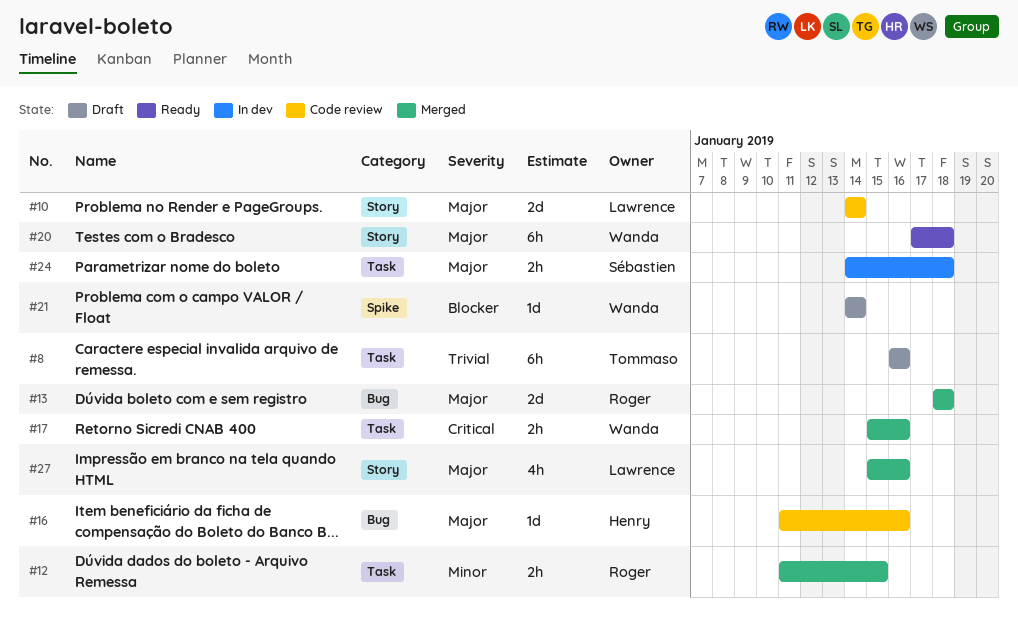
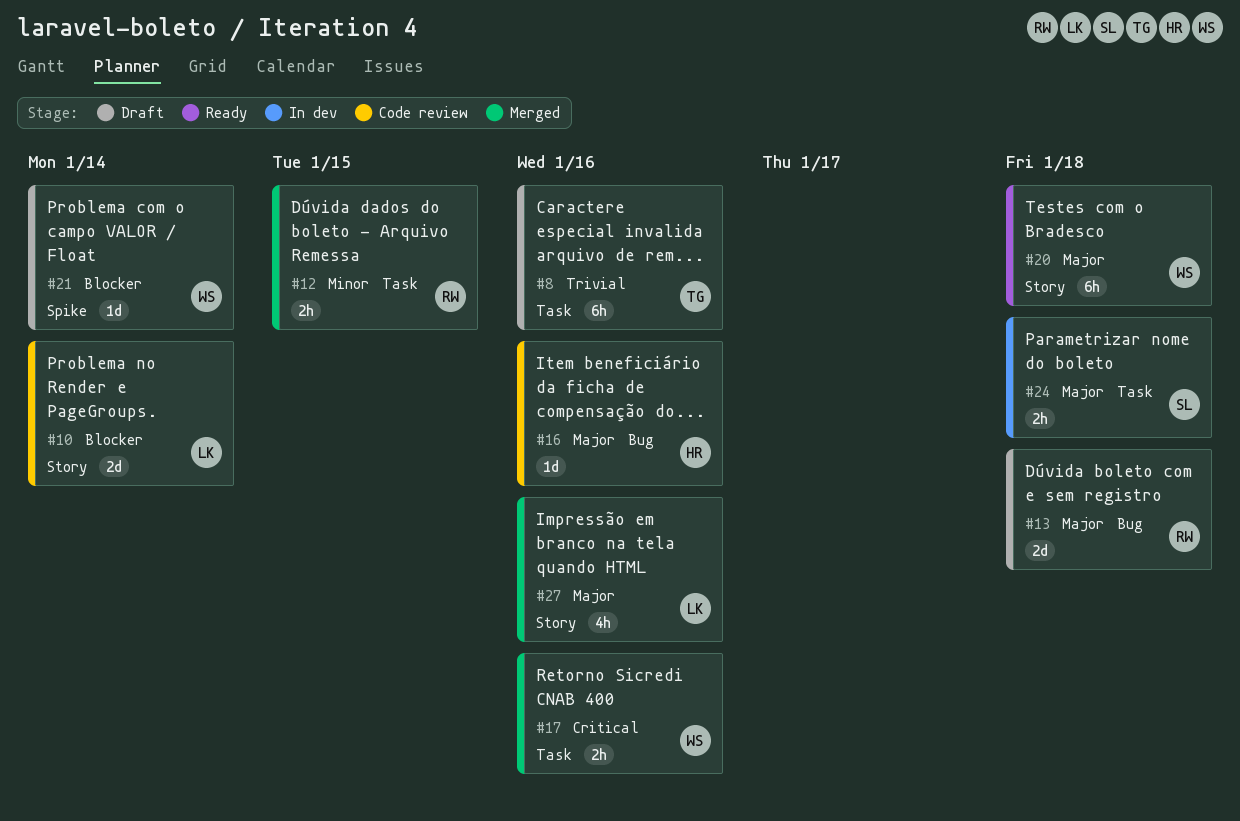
#10, priority: Major -> Blocker
#13, status: Merged -> Draft

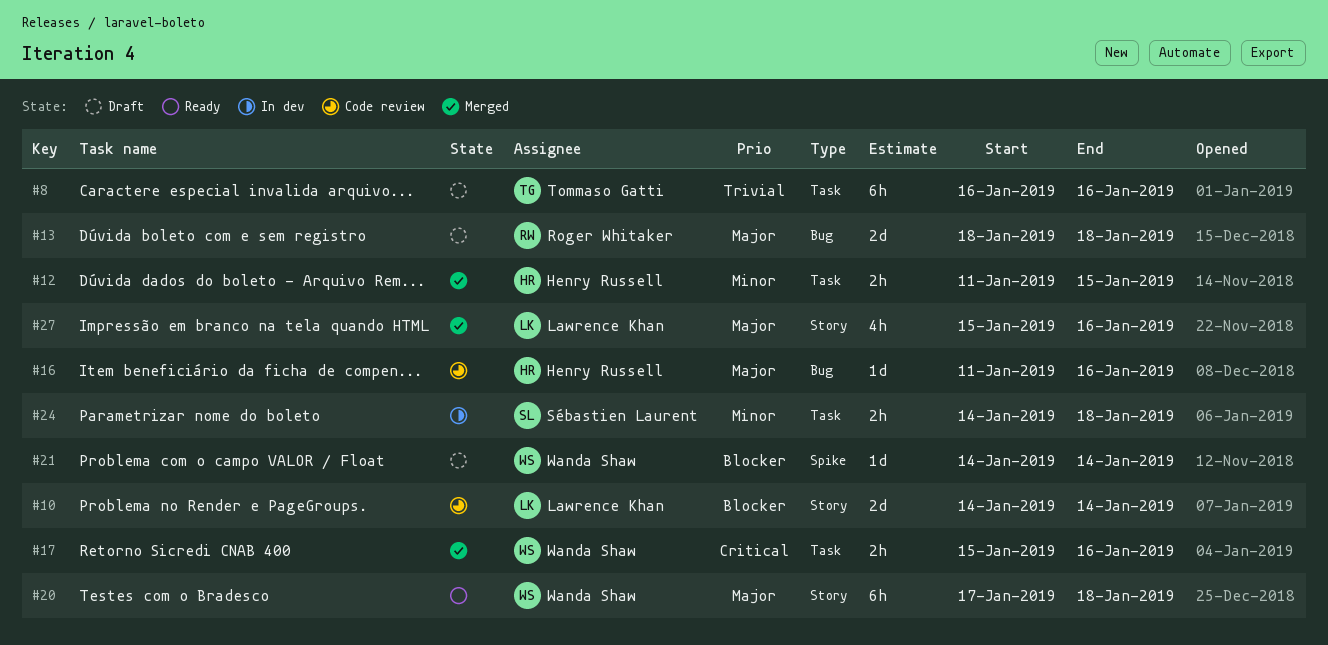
#12, owner: Roger Whitaker -> Henry Russell
#24, priority: Major -> Minor

